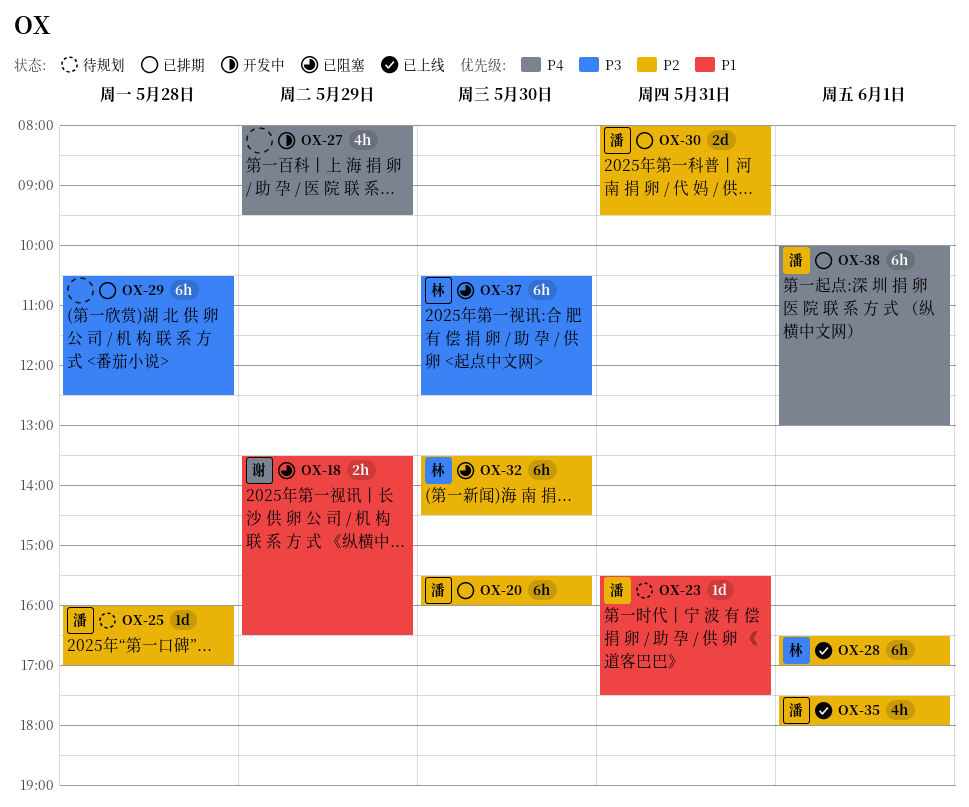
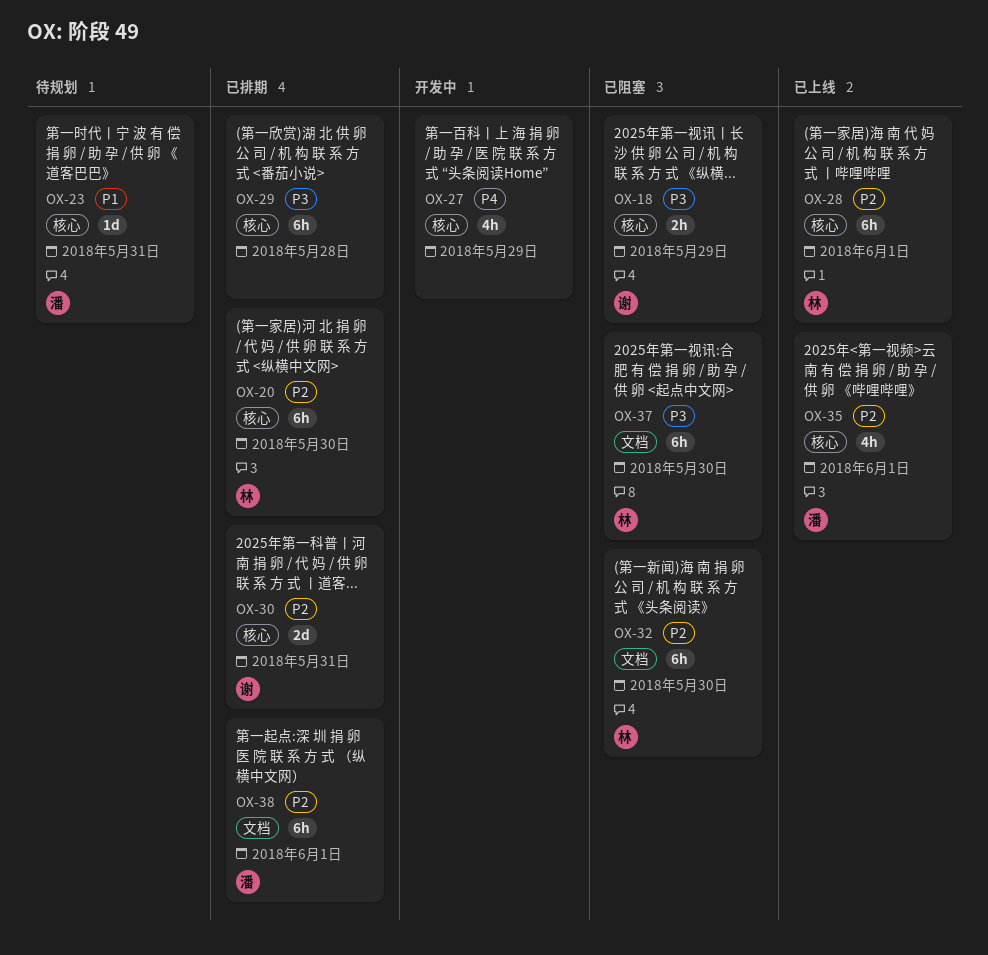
OX-18, priority: P1 -> P3
OX-20, owner: 潘 -> 林
OX-25: present -> none
OX-30, owner: 潘 -> 谢
OX-38, priority: P4 -> P2

